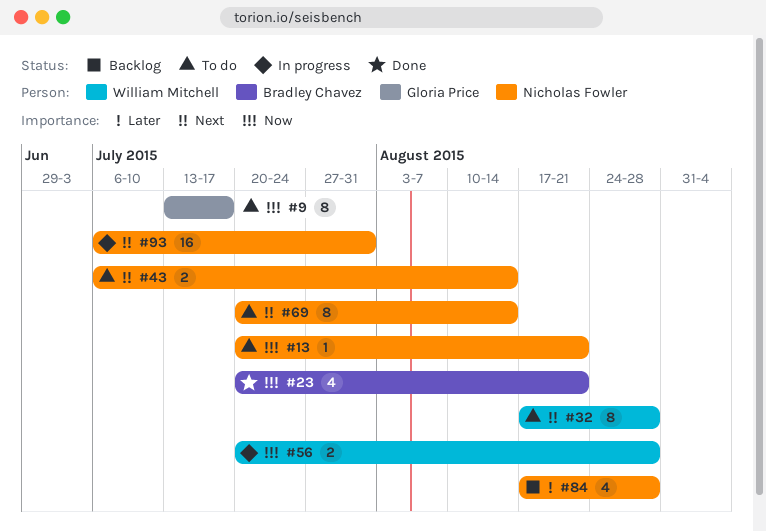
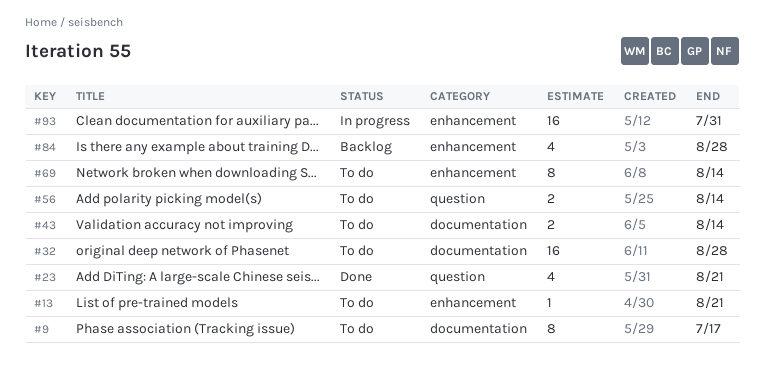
#32, estimate: 8 -> 16
#56, status: In progress -> To do
#56, due: Aug 28 -> Aug 14

